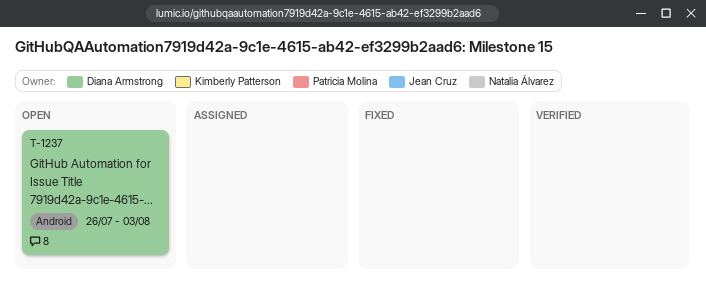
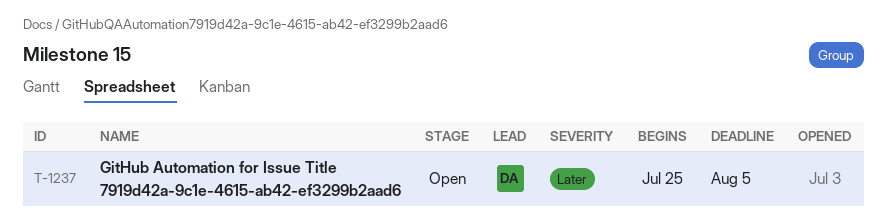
T-1237, start: Jul 26 -> Jul 25
T-1237, due: Aug 3 -> Aug 5

